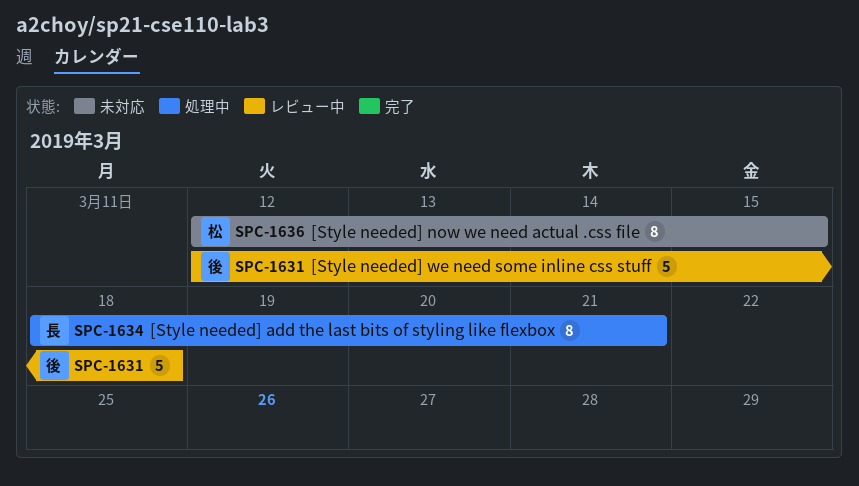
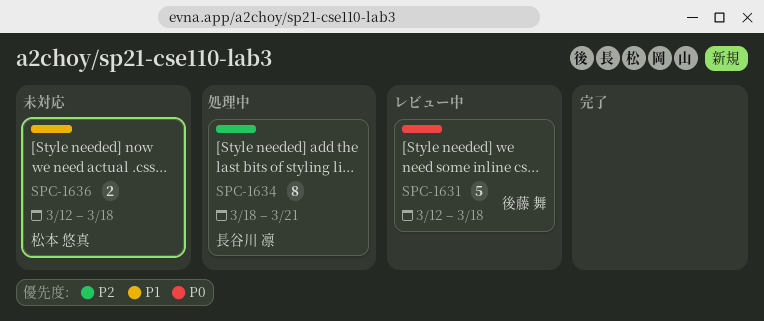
SPC-1636, estimate: 8 -> 2
SPC-1636, due: Mar 15 -> Mar 18

